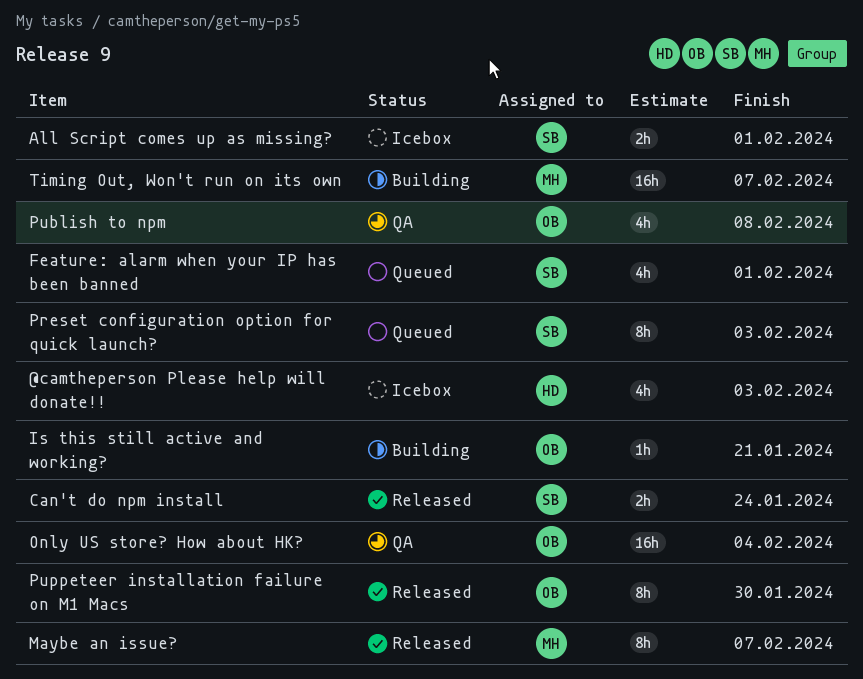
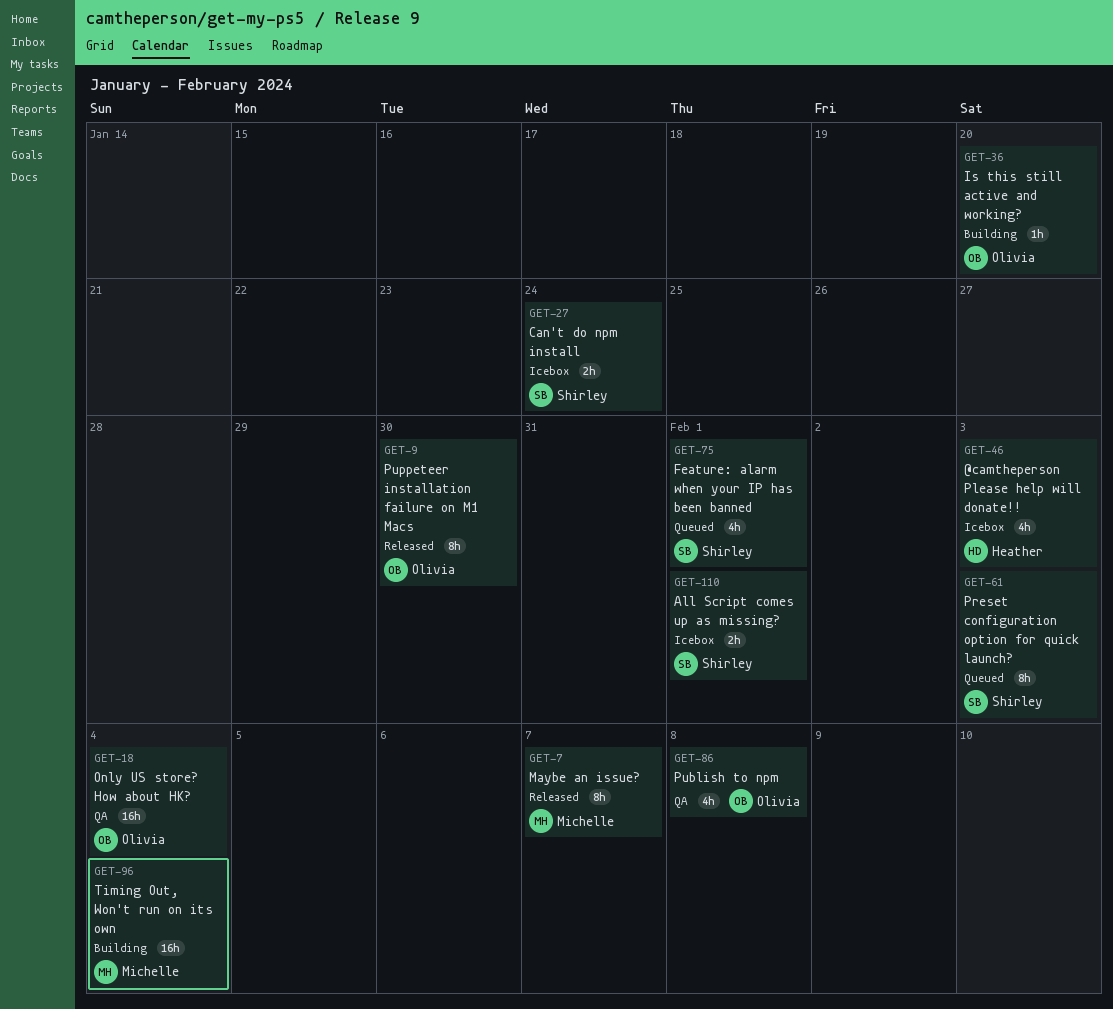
Can't do npm install, status: Released -> Icebox
Is this still active and working?, due: Jan 21 -> Jan 20
Timing Out, Won't run on its own, due: Feb 7 -> Feb 4

